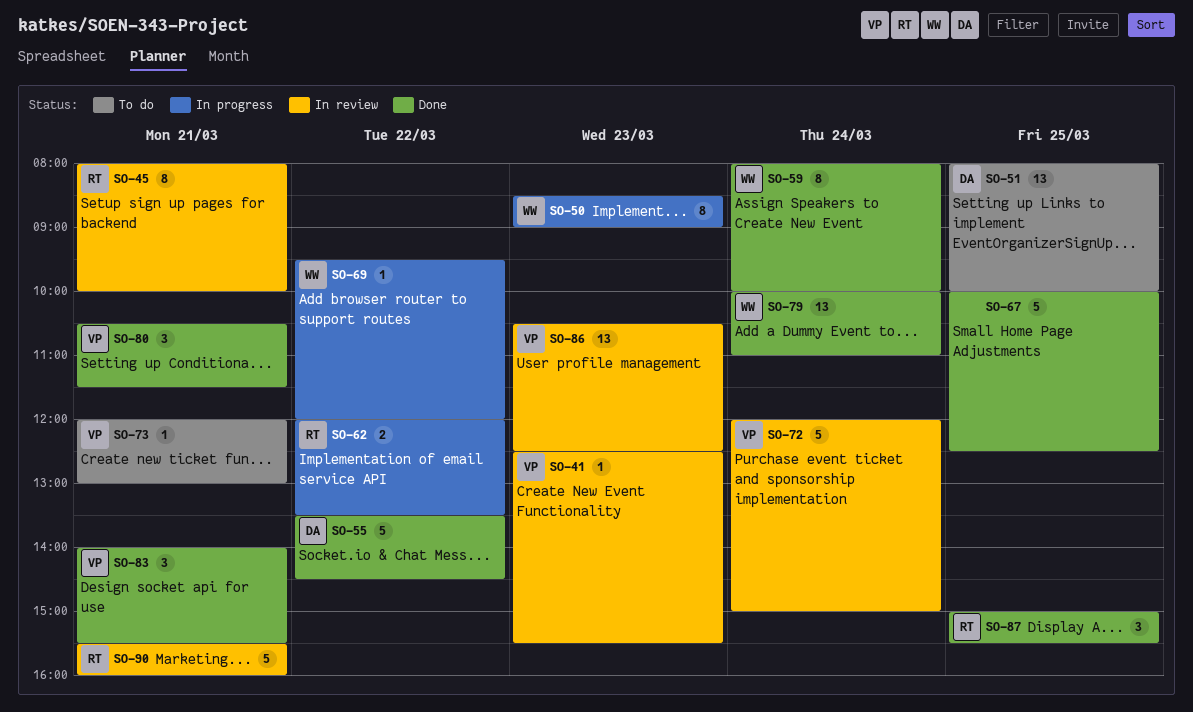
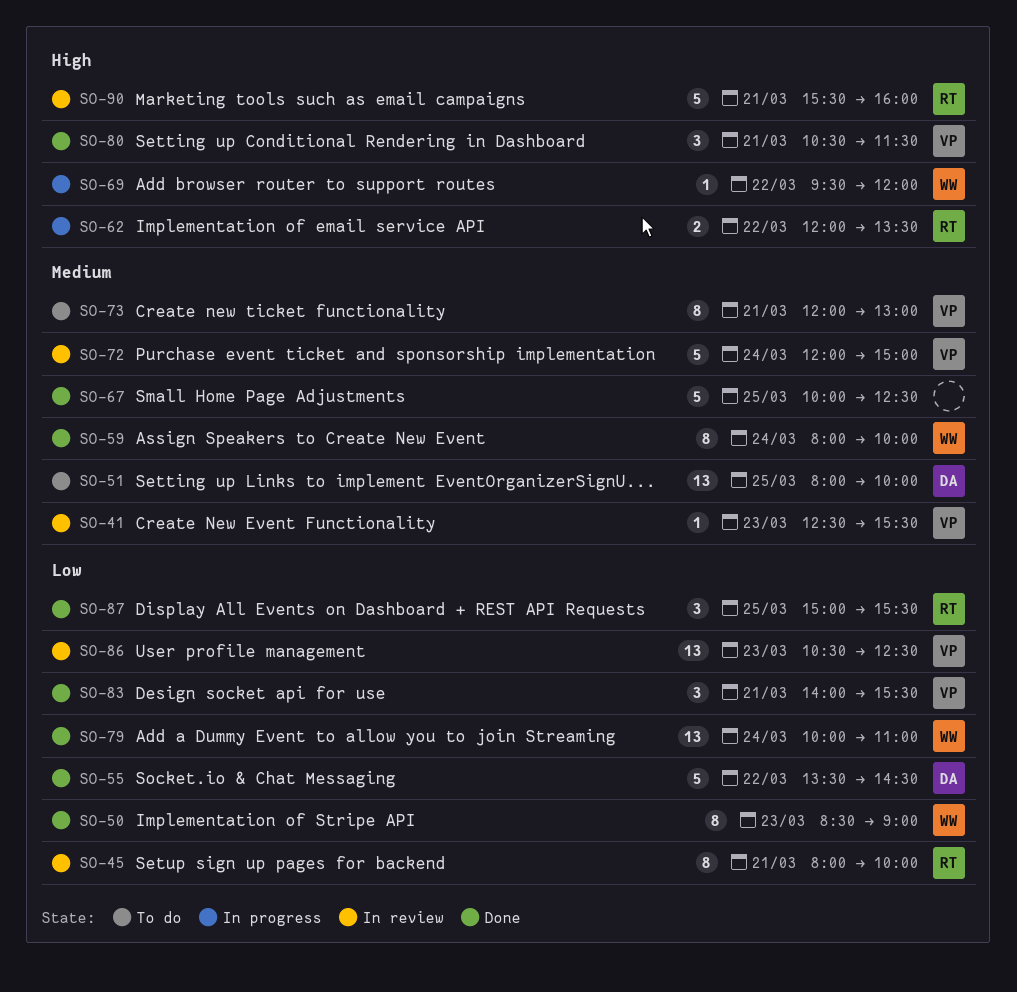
SO-50, status: In progress -> Done
SO-73, estimate: 1 -> 8

